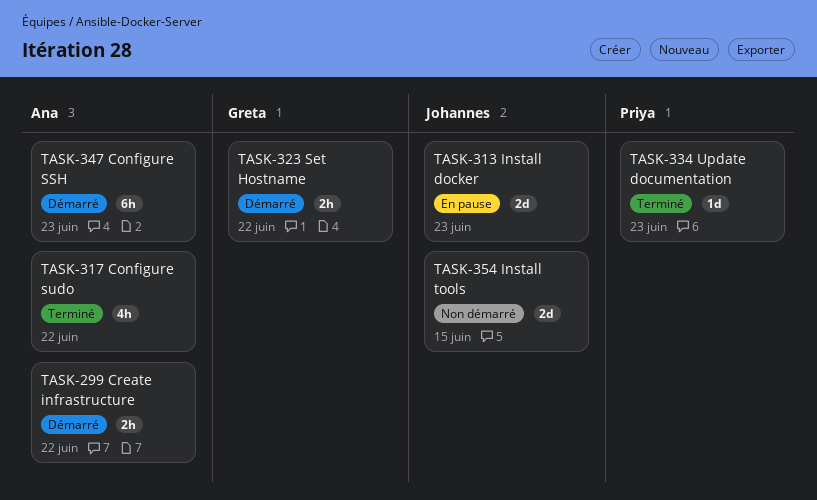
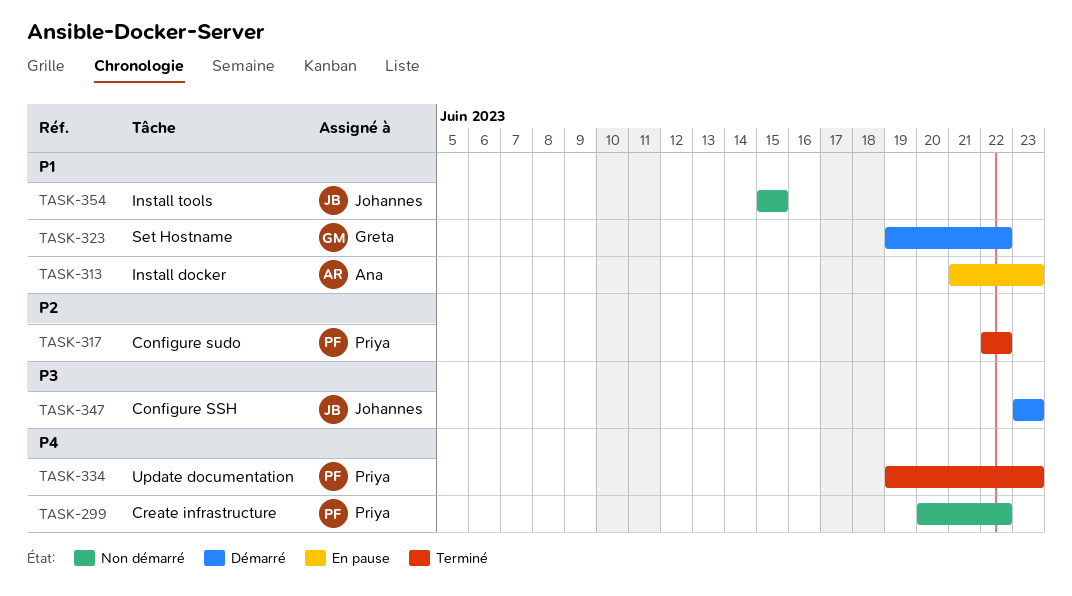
TASK-299, status: Démarré -> Non démarré
TASK-299, owner: Ana -> Priya
TASK-313, owner: Johannes -> Ana
TASK-317, owner: Ana -> Priya
TASK-347, owner: Ana -> Johannes

